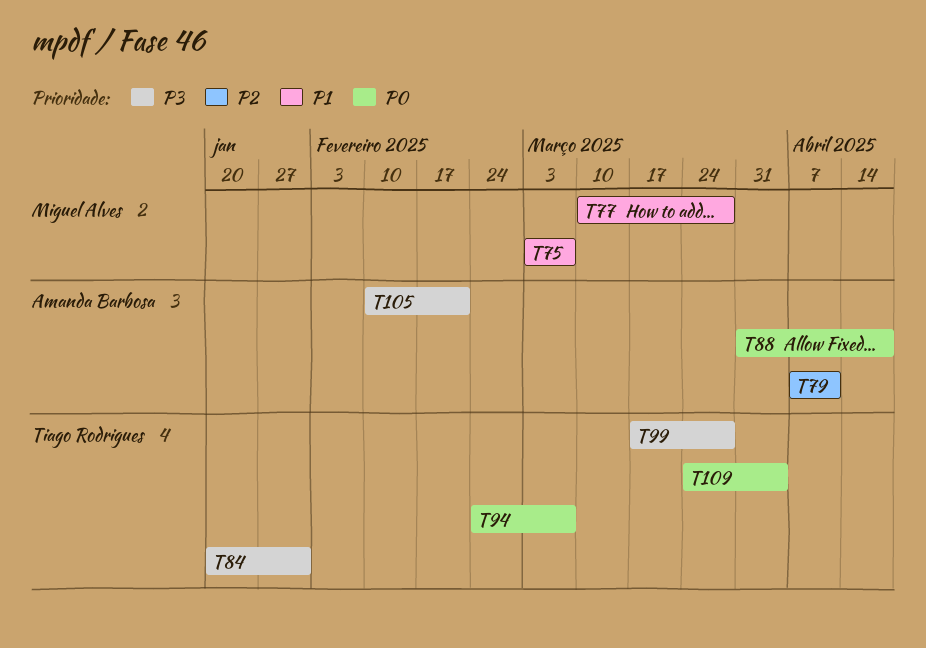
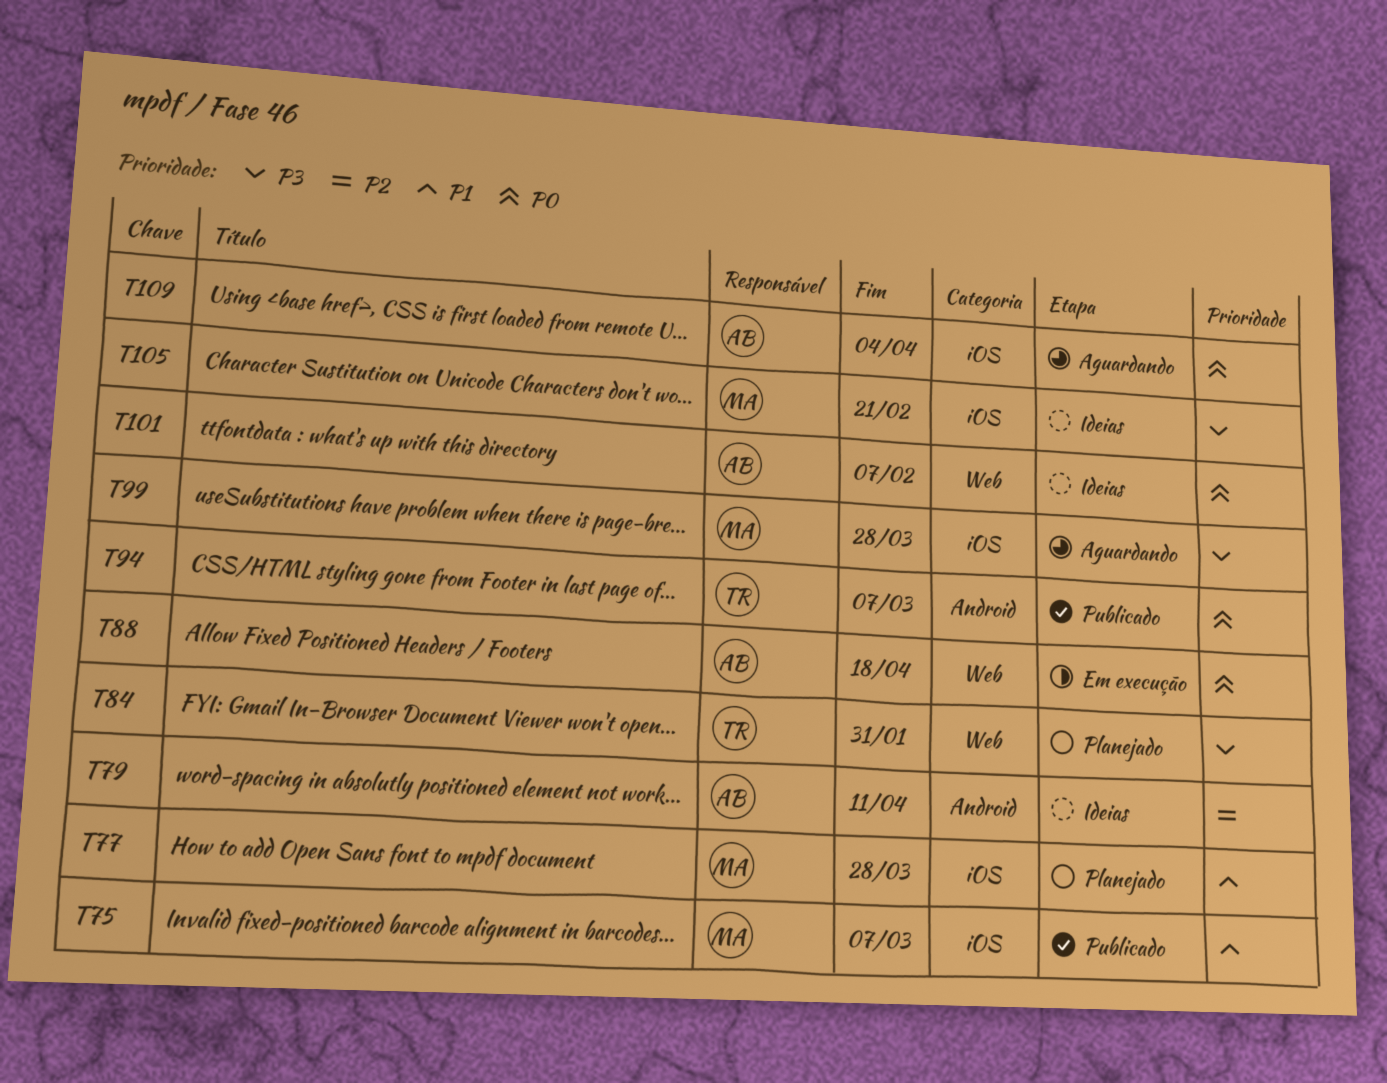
T99, owner: Tiago Rodrigues -> Miguel Alves
T101: none -> present
T105, owner: Amanda Barbosa -> Miguel Alves
T109, owner: Tiago Rodrigues -> Amanda Barbosa

